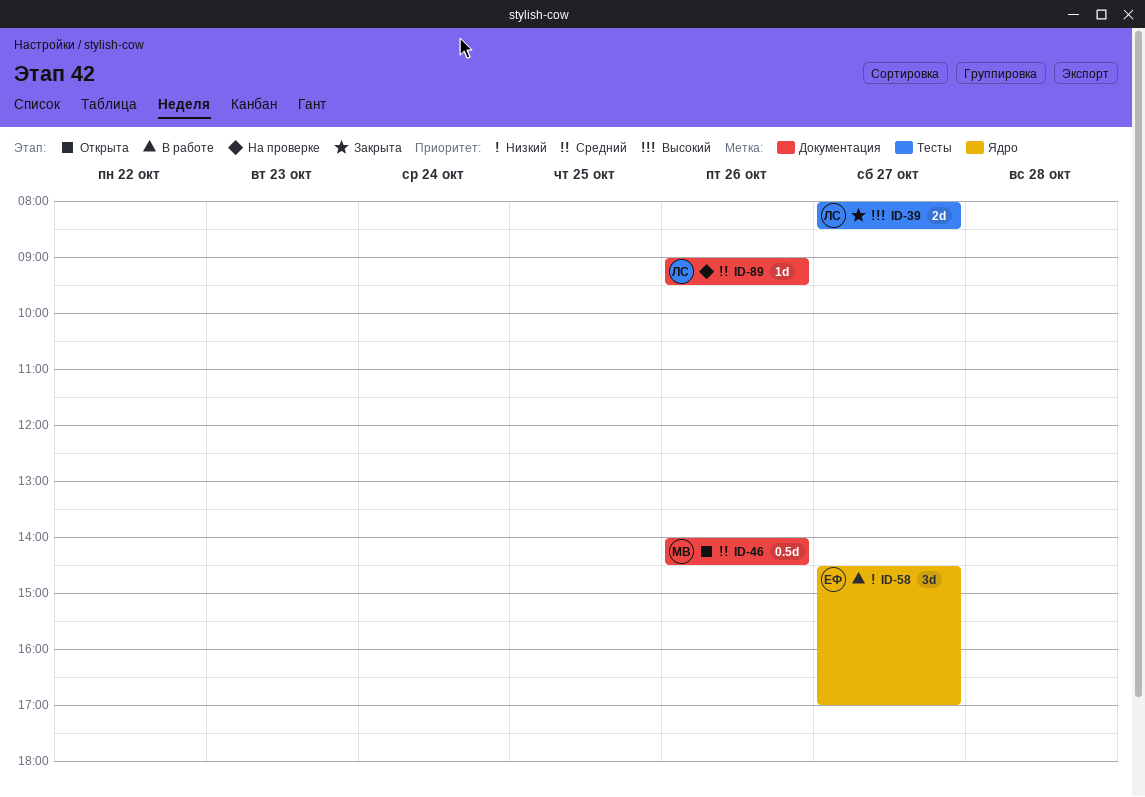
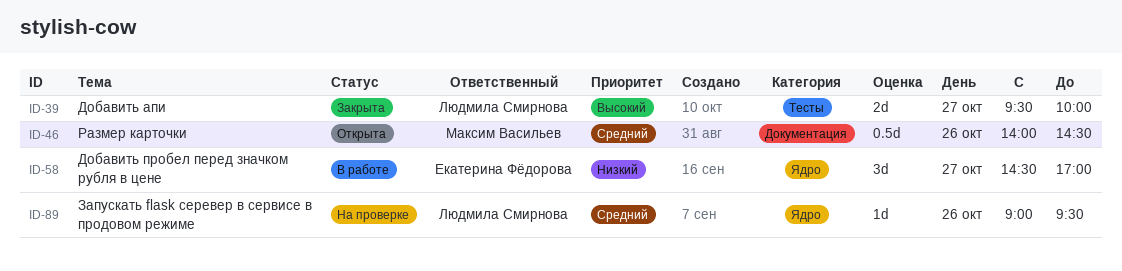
ID-39, begins: 08:00 -> 09:30
ID-39, ends: 08:30 -> 10:00
ID-89, label: Документация -> Ядро

